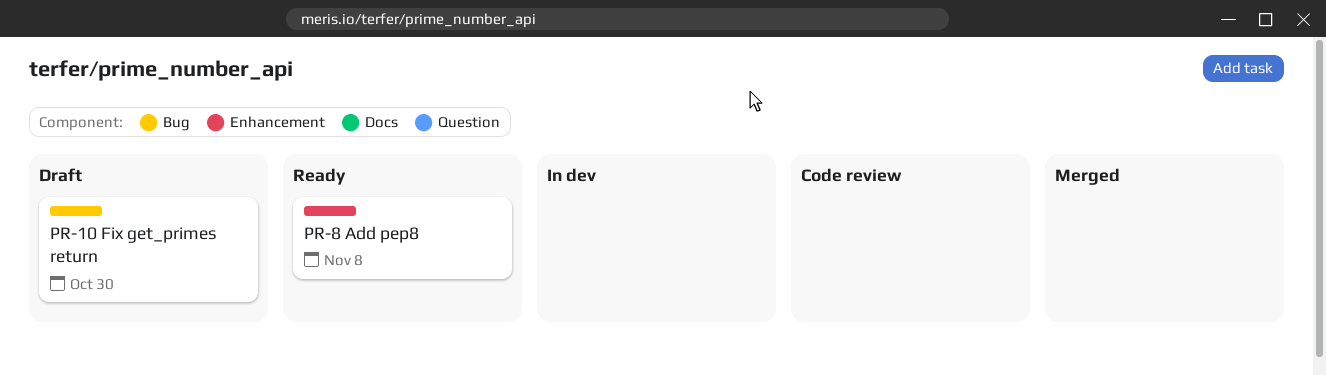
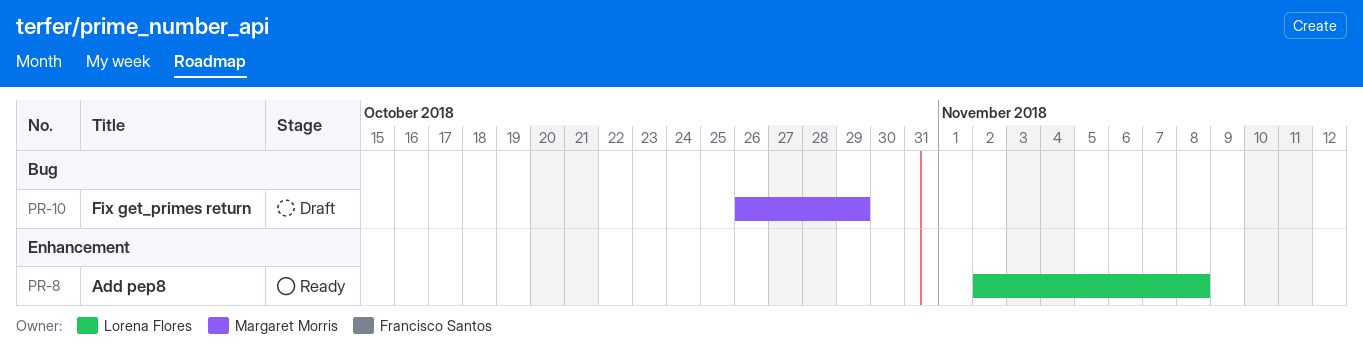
PR-10, due: Oct 30 -> Oct 29

